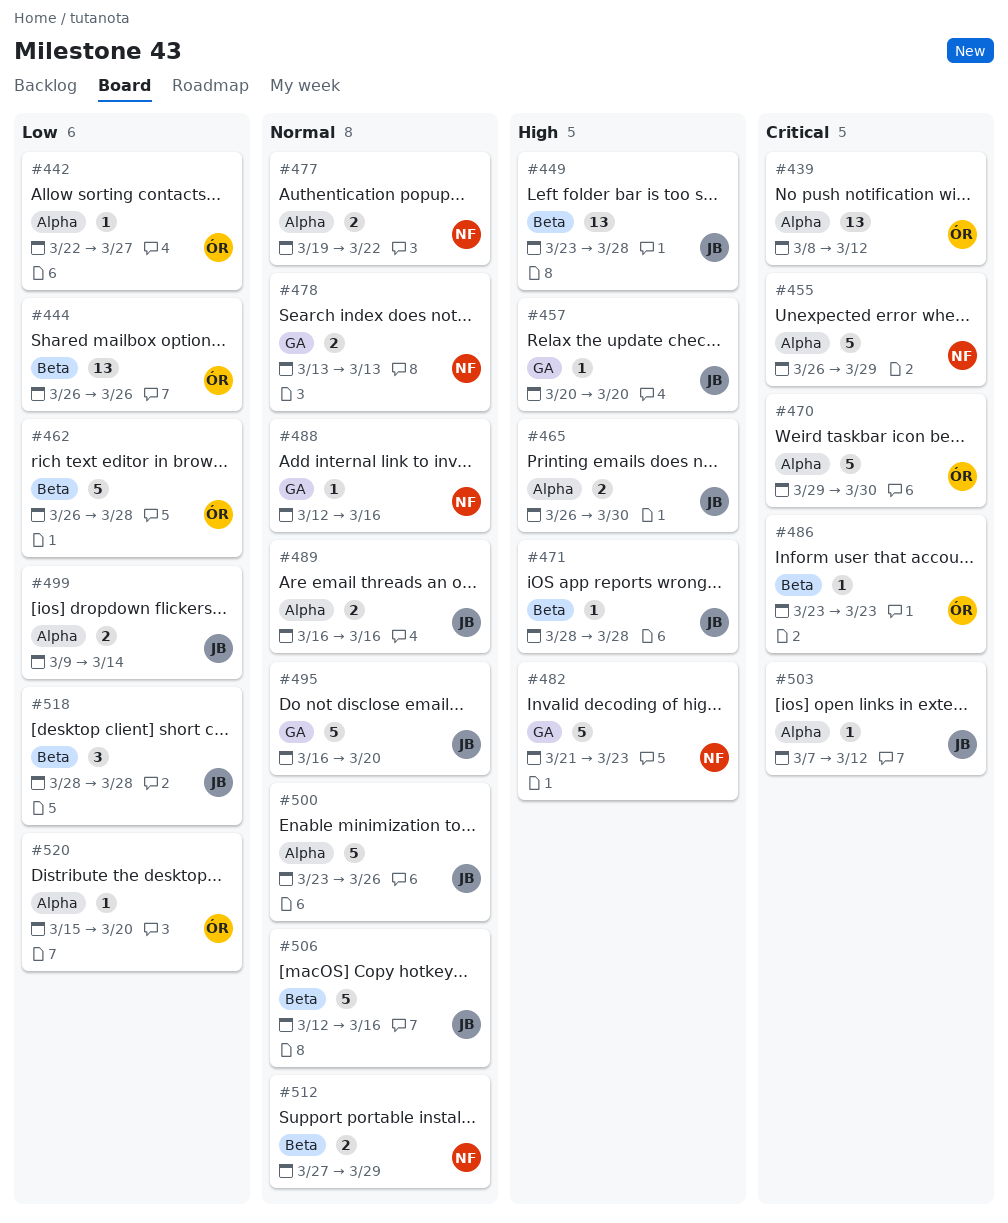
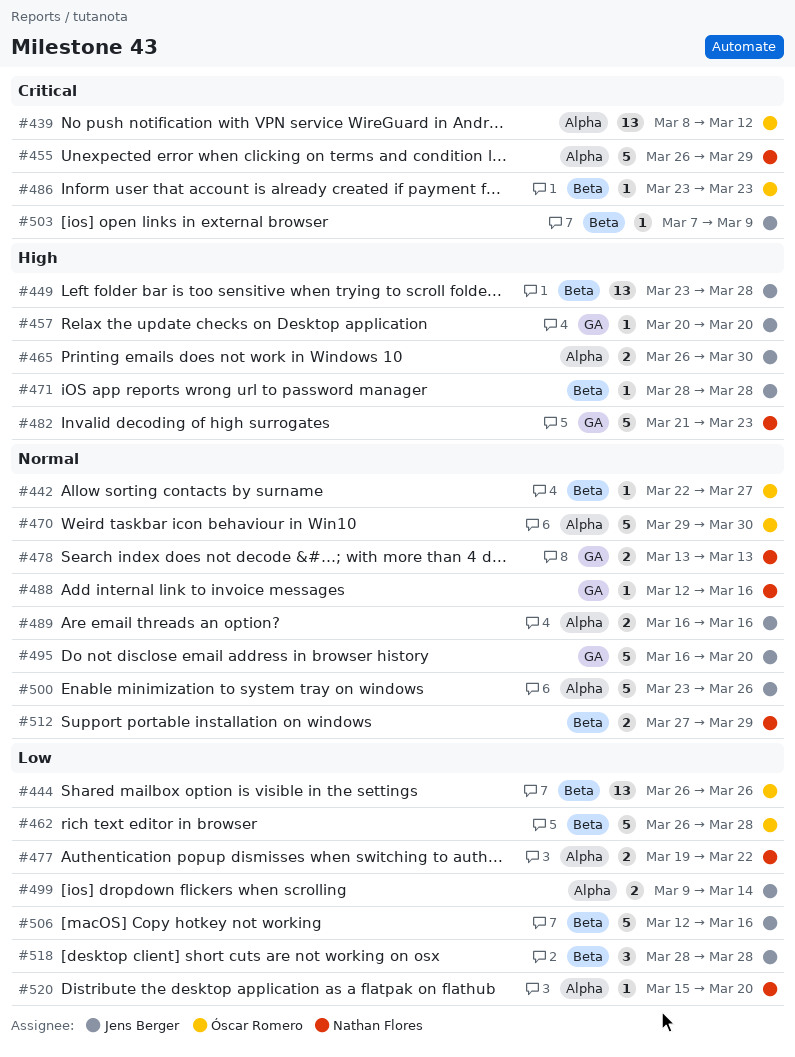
#442, priority: Low -> Normal
#442, label: Alpha -> Beta
#470, priority: Critical -> Normal
#477, priority: Normal -> Low
#503, label: Alpha -> Beta
#503, due: Mar 12 -> Mar 9
#506, priority: Normal -> Low
#520, owner: Óscar Romero -> Nathan Flores

